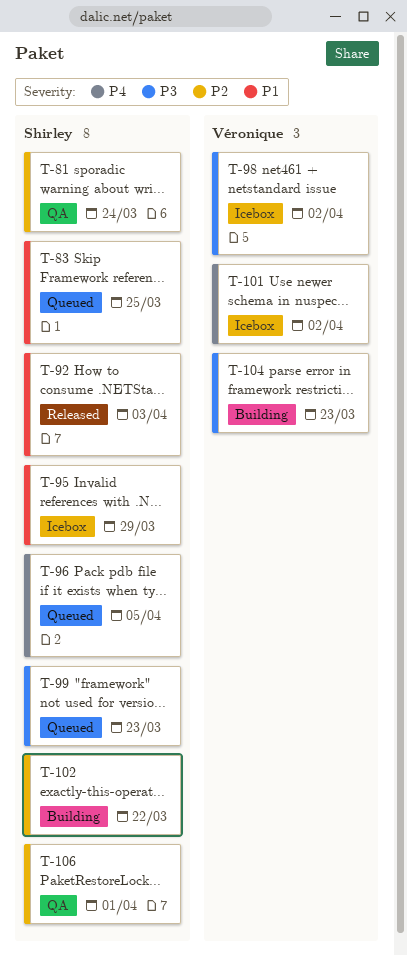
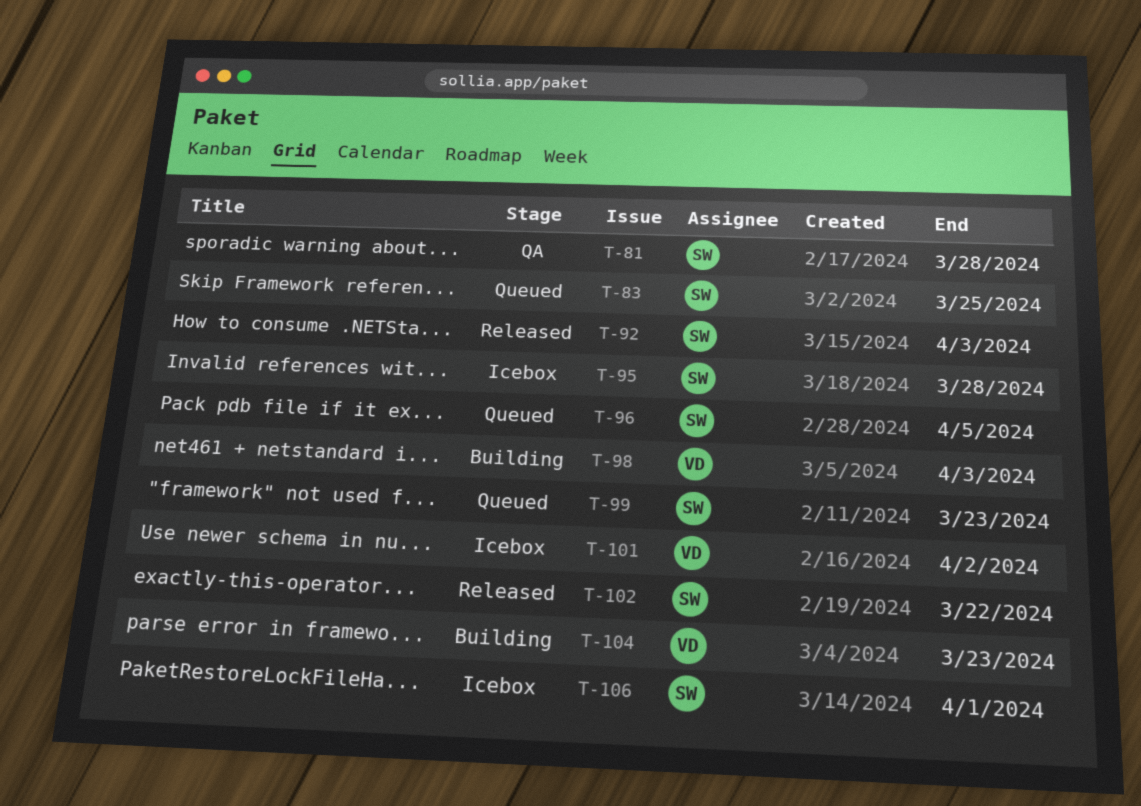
T-81, due: Mar 24 -> Mar 28
T-95, due: Mar 29 -> Mar 28
T-98, status: Icebox -> Building
T-98, due: Apr 2 -> Apr 3
T-102, status: Building -> Released
T-106, status: QA -> Icebox

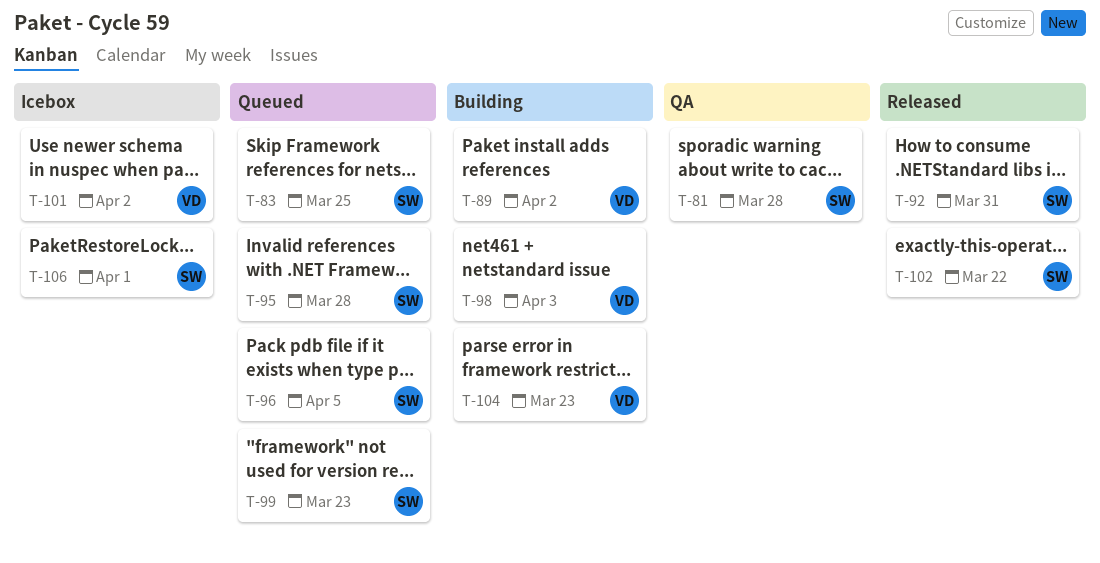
T-89: none -> present
T-92, due: Apr 3 -> Mar 31
T-95, status: Icebox -> Queued

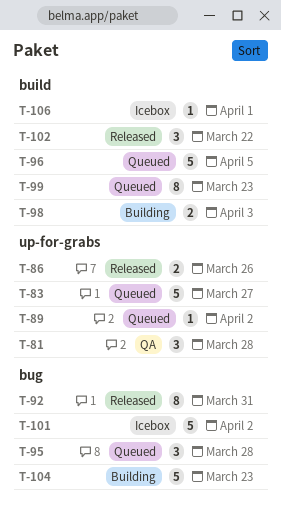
T-83, due: Mar 25 -> Mar 27
T-86: none -> present
T-89, status: Building -> Queued

